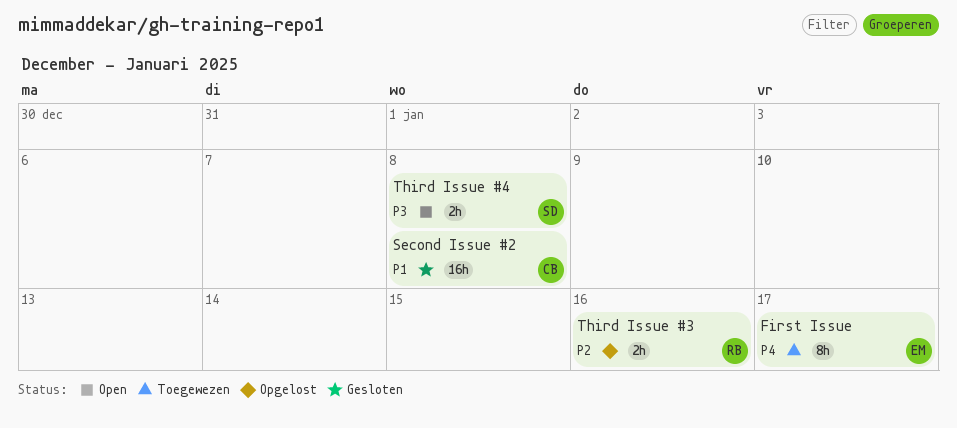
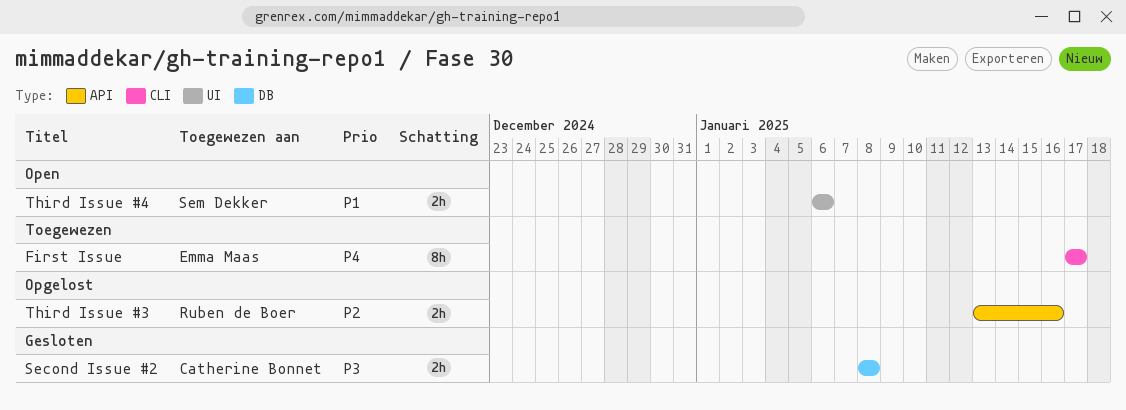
Second Issue #2, priority: P1 -> P3
Second Issue #2, estimate: 16h -> 2h
Third Issue #4, priority: P3 -> P1
Third Issue #4, due: Jan 8 -> Jan 6

